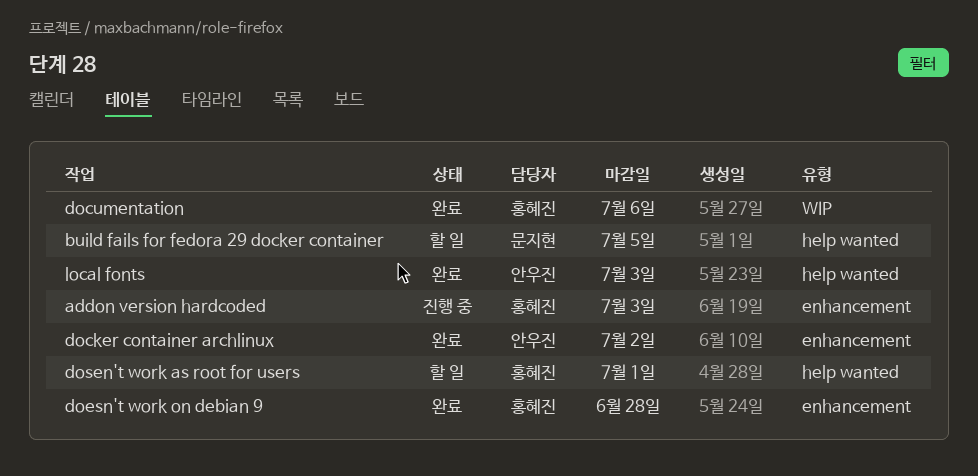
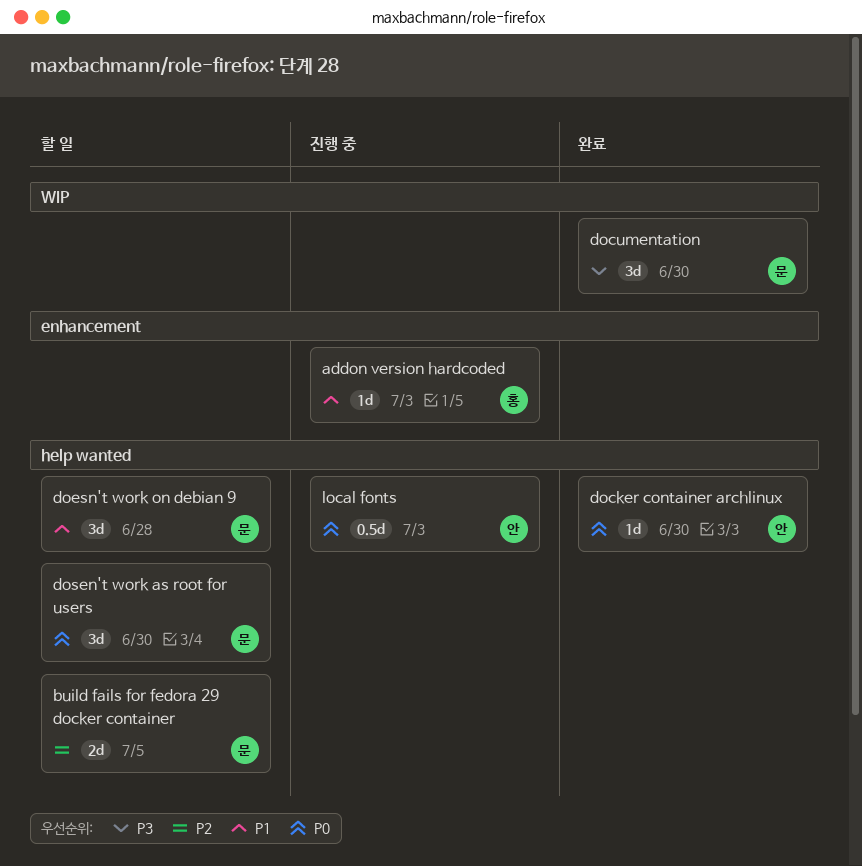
docker container archlinux, label: enhancement -> help wanted
docker container archlinux, due: Jul 2 -> Jun 30
documentation, owner: 홍혜진 -> 문지현
documentation, due: Jul 6 -> Jun 30
doesn't work on debian 9, status: 완료 -> 할 일
doesn't work on debian 9, owner: 홍혜진 -> 문지현
doesn't work on debian 9, label: enhancement -> help wanted
dosen't work as root for users, owner: 홍혜진 -> 문지현
dosen't work as root for users, due: Jul 1 -> Jun 30
local fonts, status: 완료 -> 진행 중

